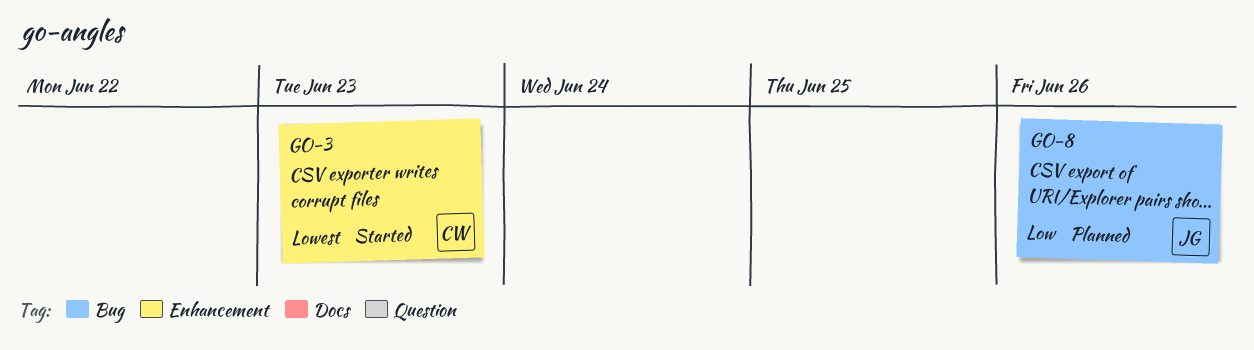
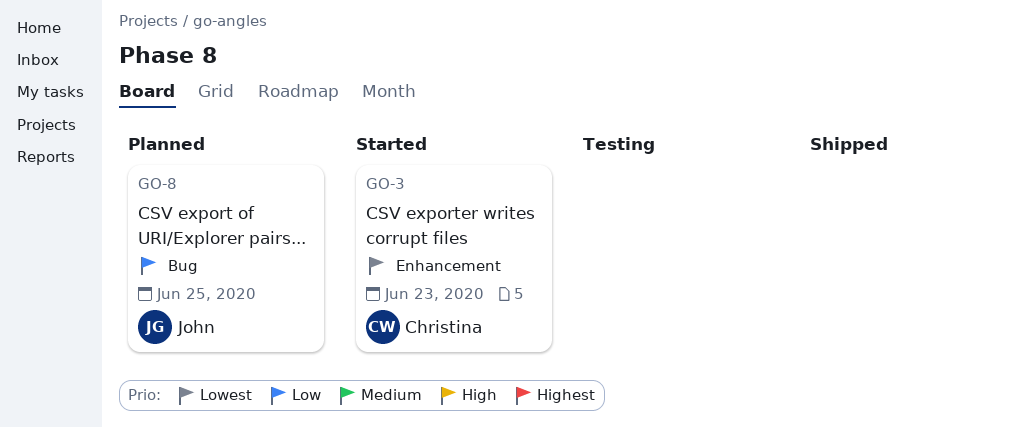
GO-8, due: Jun 26 -> Jun 25

